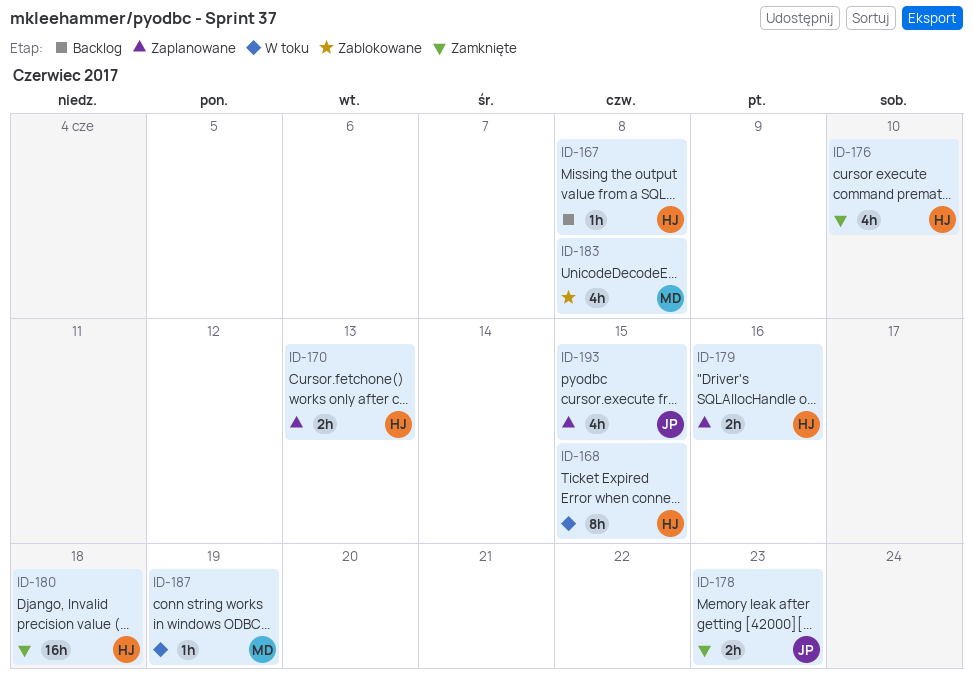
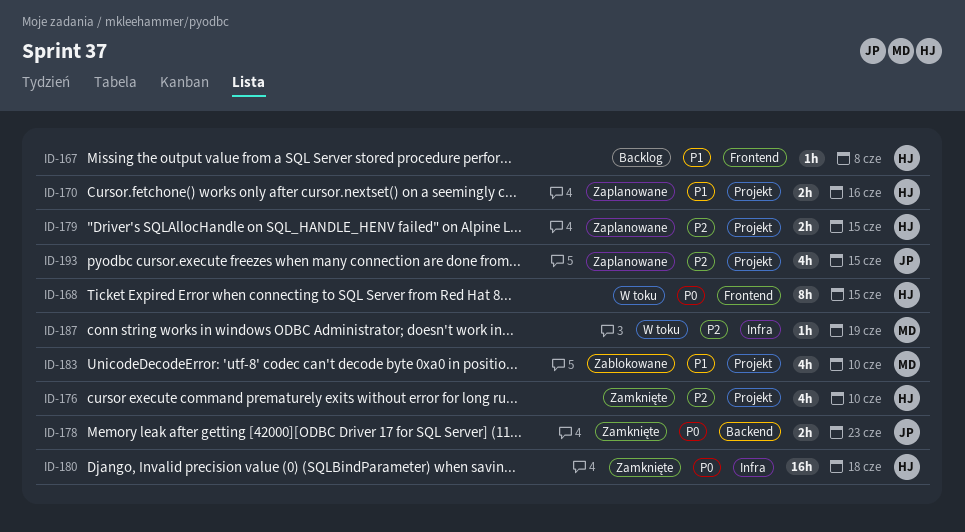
ID-170, due: Jun 13 -> Jun 16
ID-179, due: Jun 16 -> Jun 15
ID-183, due: Jun 8 -> Jun 10

